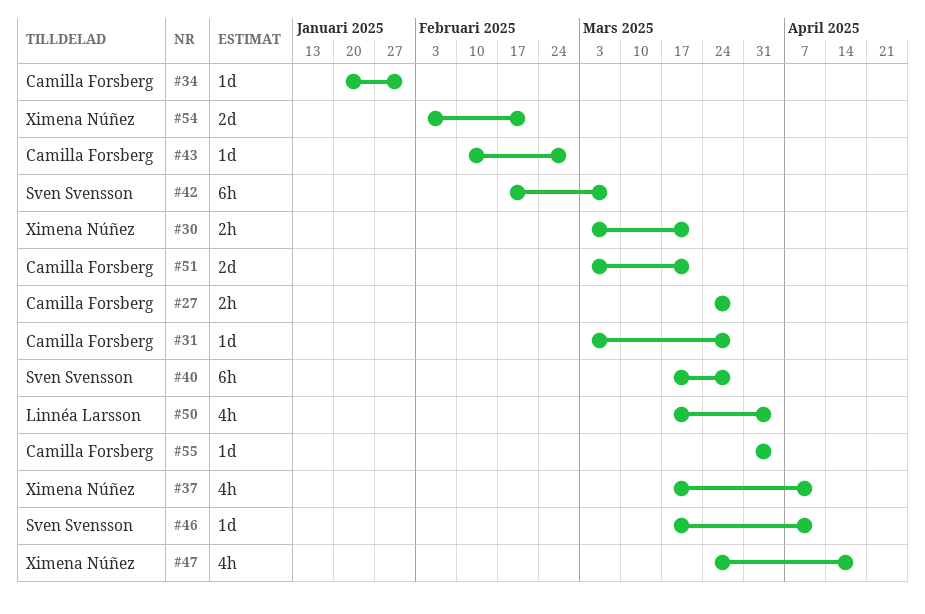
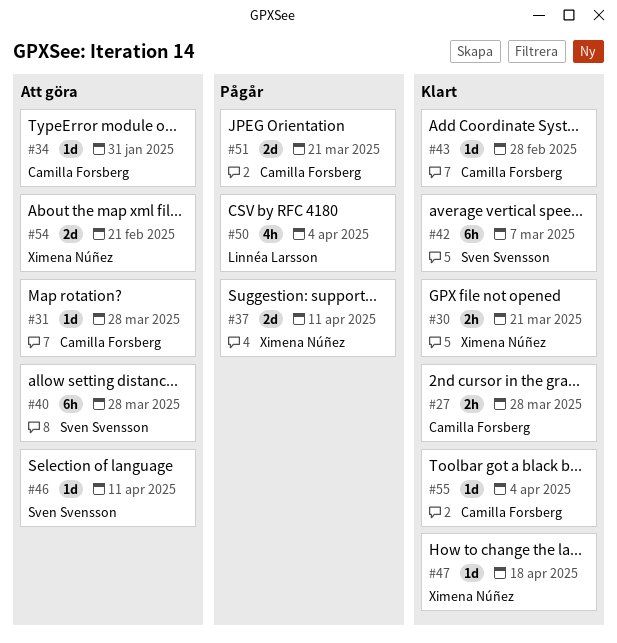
#37, estimate: 4h -> 2d
#47, estimate: 4h -> 1d

